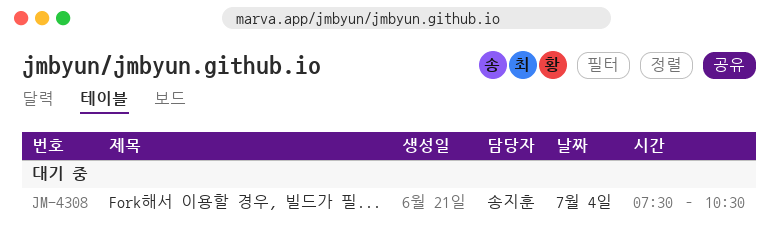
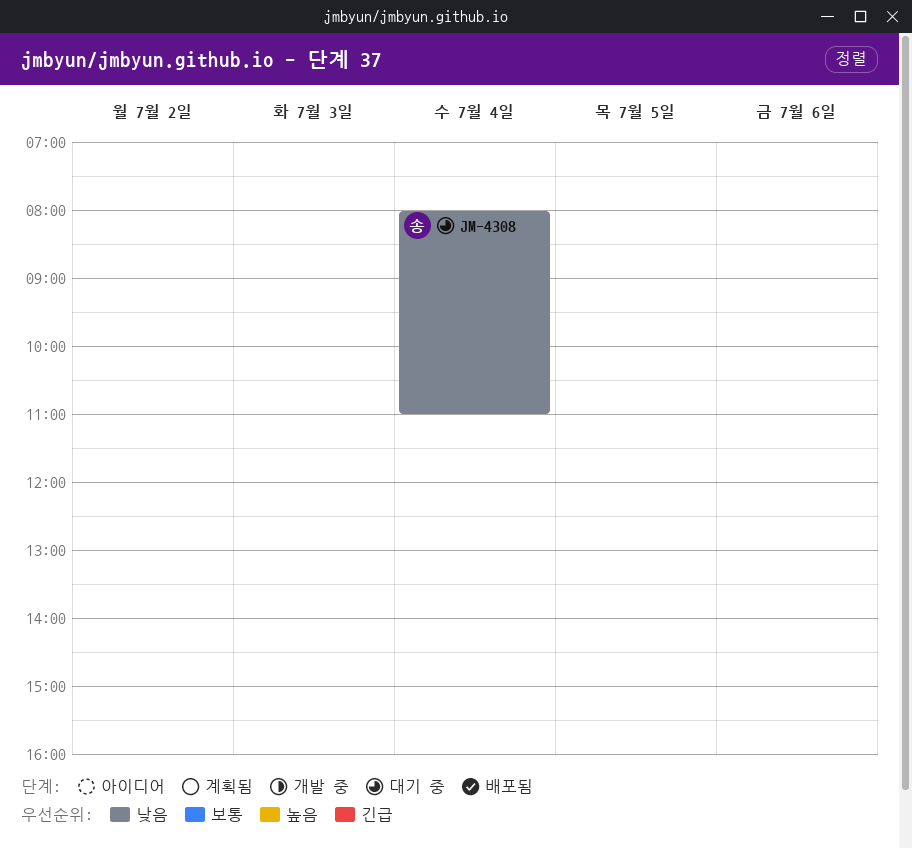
JM-4308, begins: 07:30 -> 08:00
JM-4308, ends: 10:30 -> 11:00

